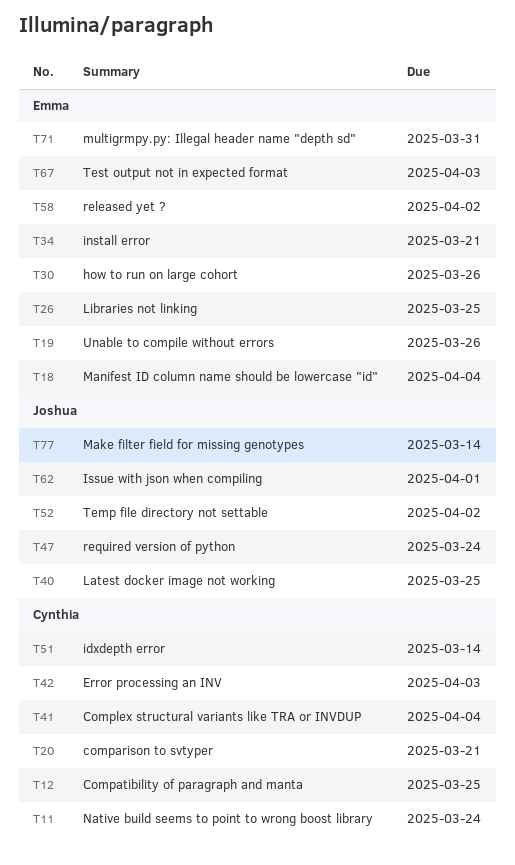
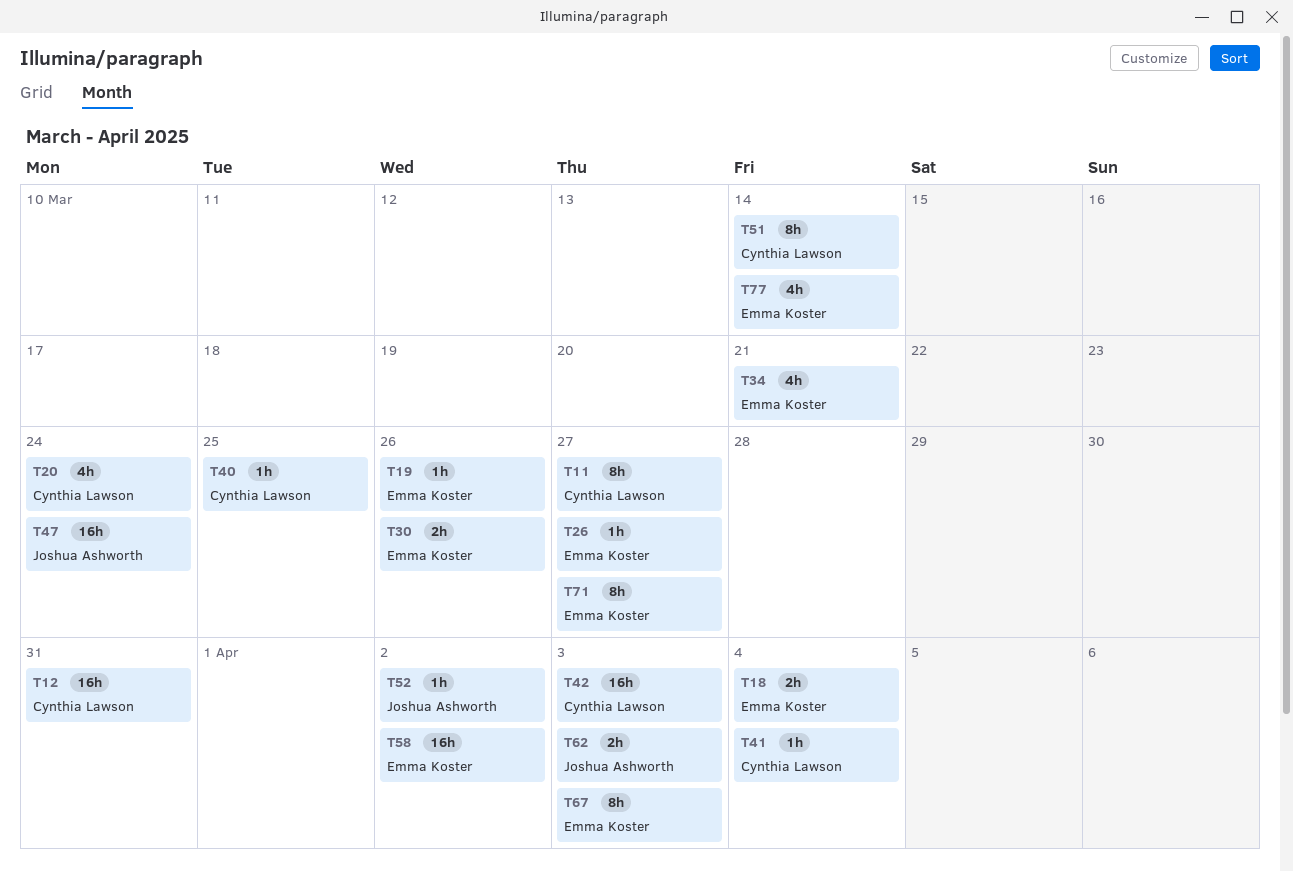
T11, due: Mar 24 -> Mar 27
T12, due: Mar 25 -> Mar 31
T20, due: Mar 21 -> Mar 24
T26, due: Mar 25 -> Mar 27
T40, owner: Joshua Ashworth -> Cynthia Lawson
T62, due: Apr 1 -> Apr 3
T71, due: Mar 31 -> Mar 27
T77, owner: Joshua Ashworth -> Emma Koster

